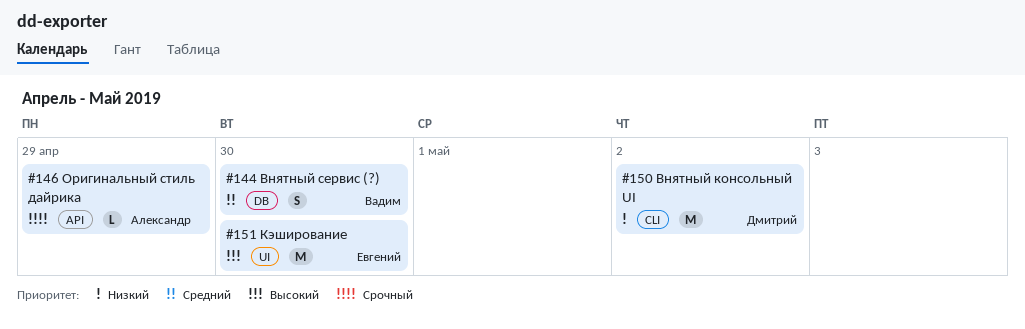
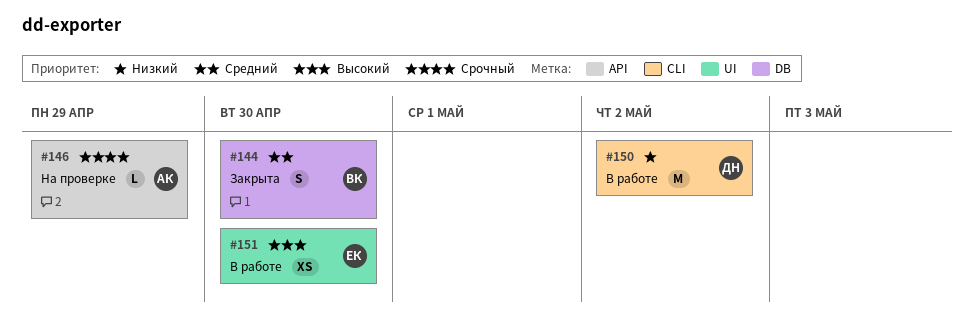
#151, estimate: M -> XS

